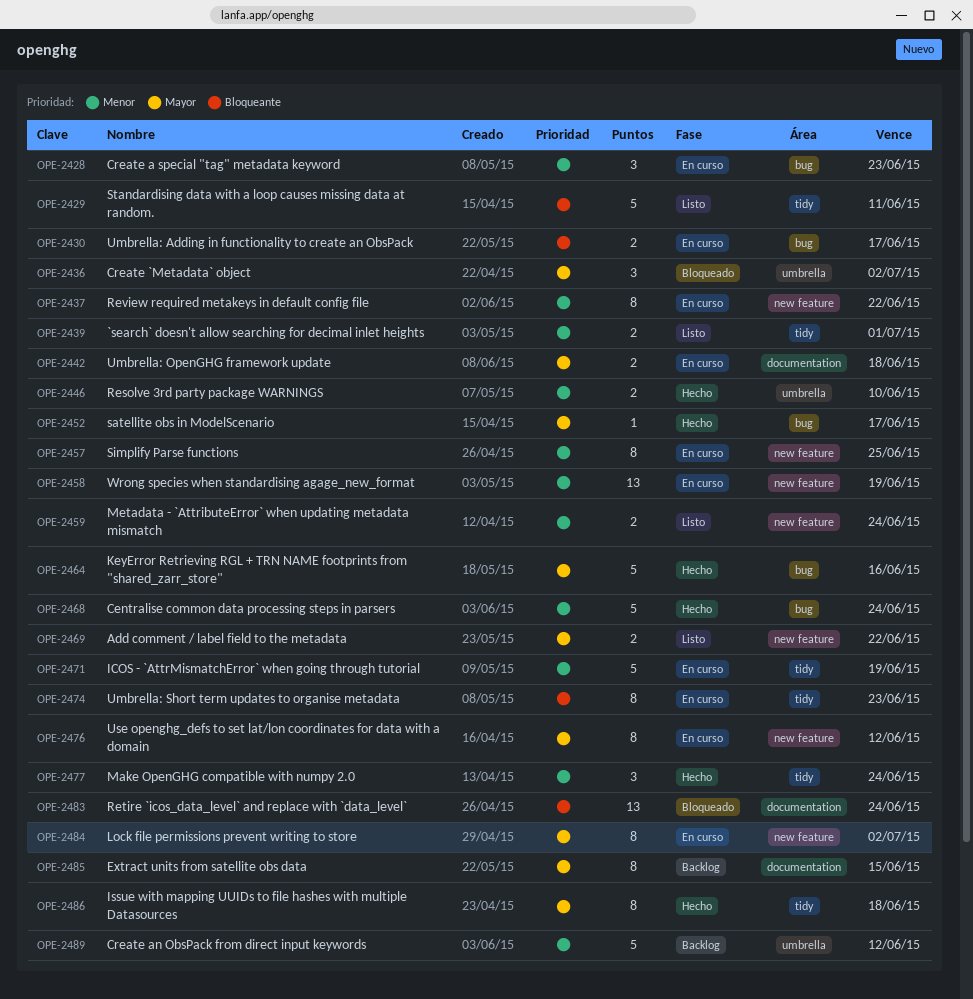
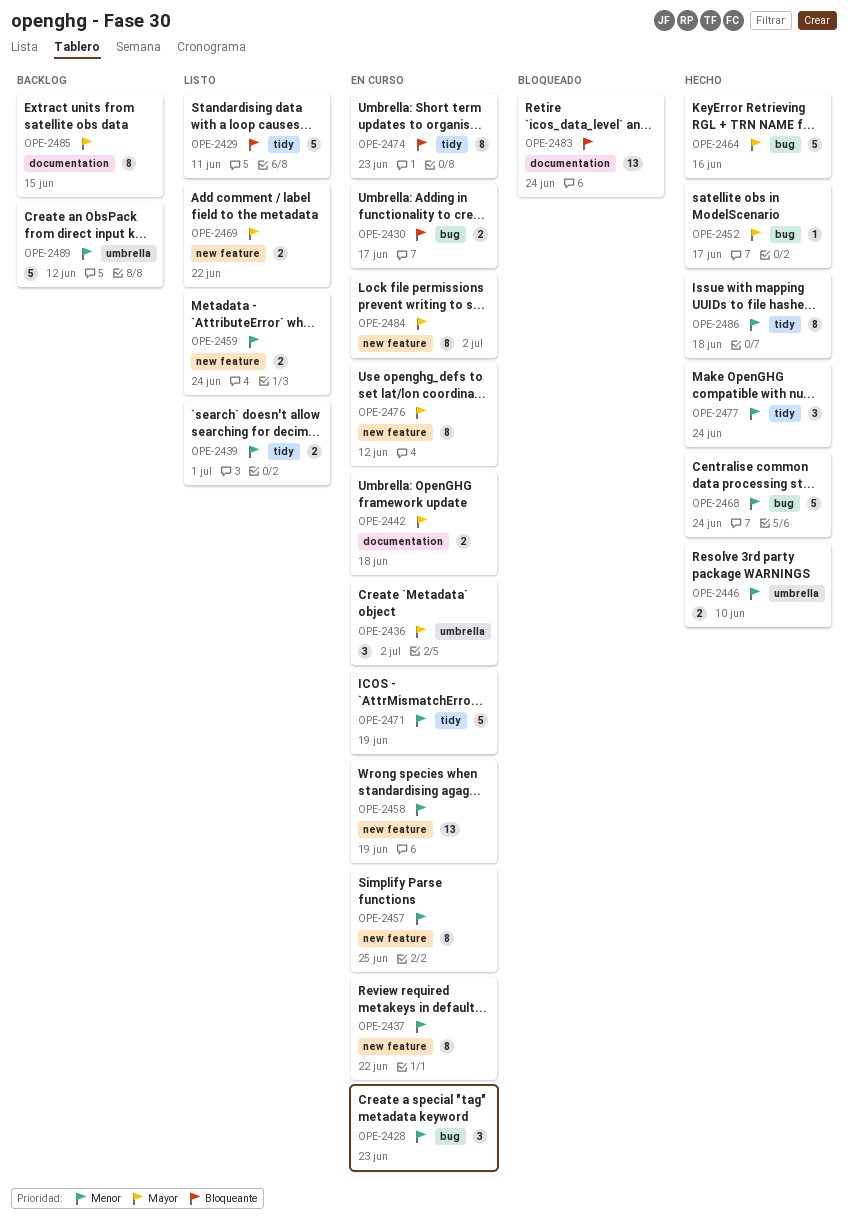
OPE-2436, status: Bloqueado -> En curso
OPE-2486, priority: Mayor -> Menor

